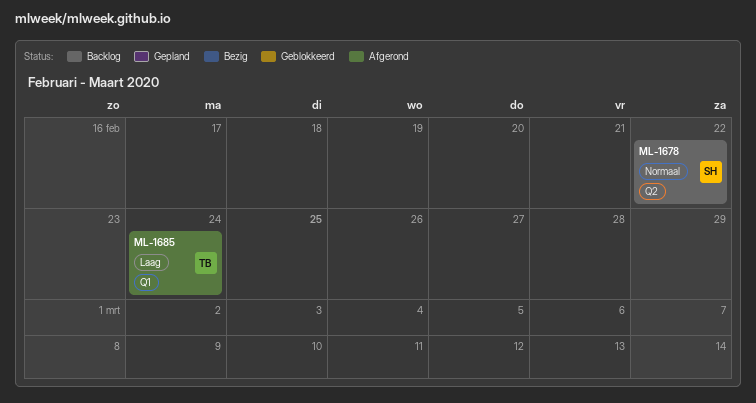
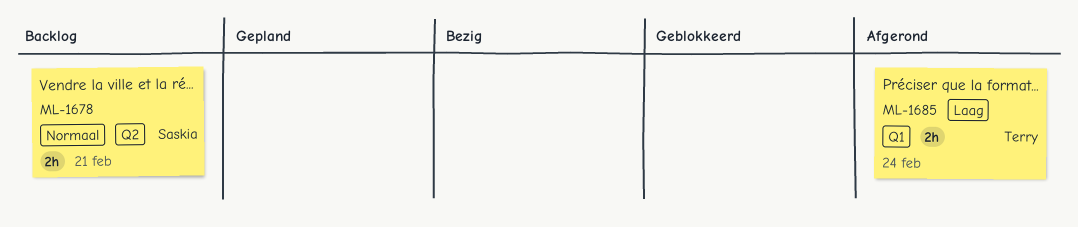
ML-1678, due: Feb 22 -> Feb 21

